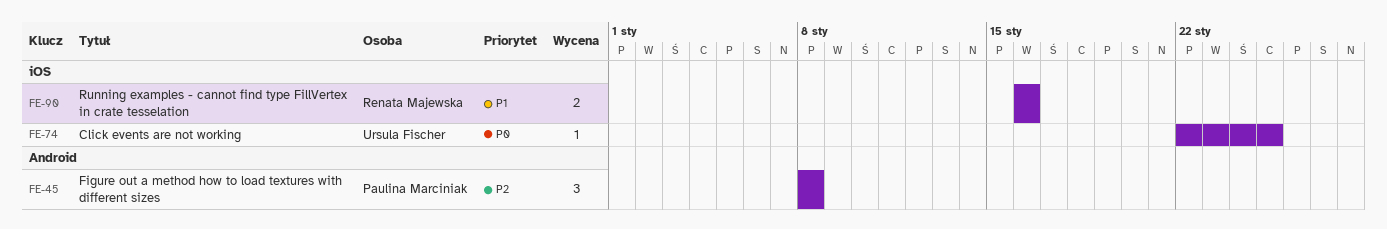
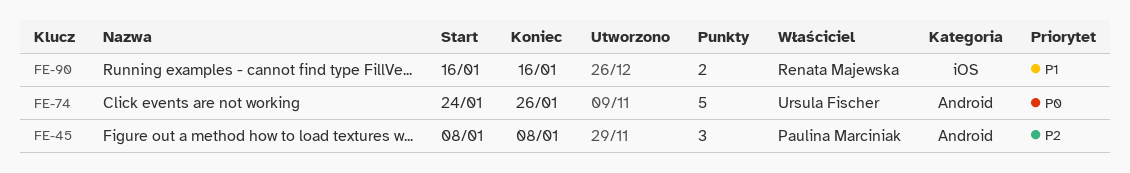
FE-74, label: iOS -> Android
FE-74, estimate: 1 -> 5
FE-74, start: Jan 22 -> Jan 24
FE-74, due: Jan 25 -> Jan 26

